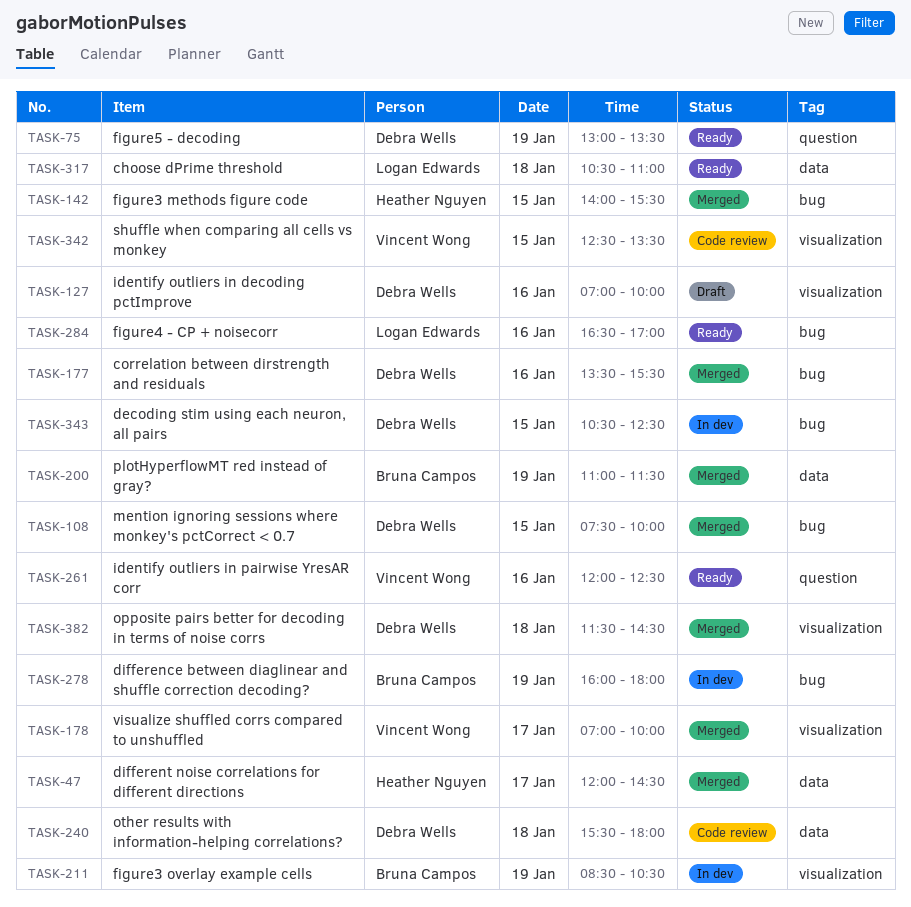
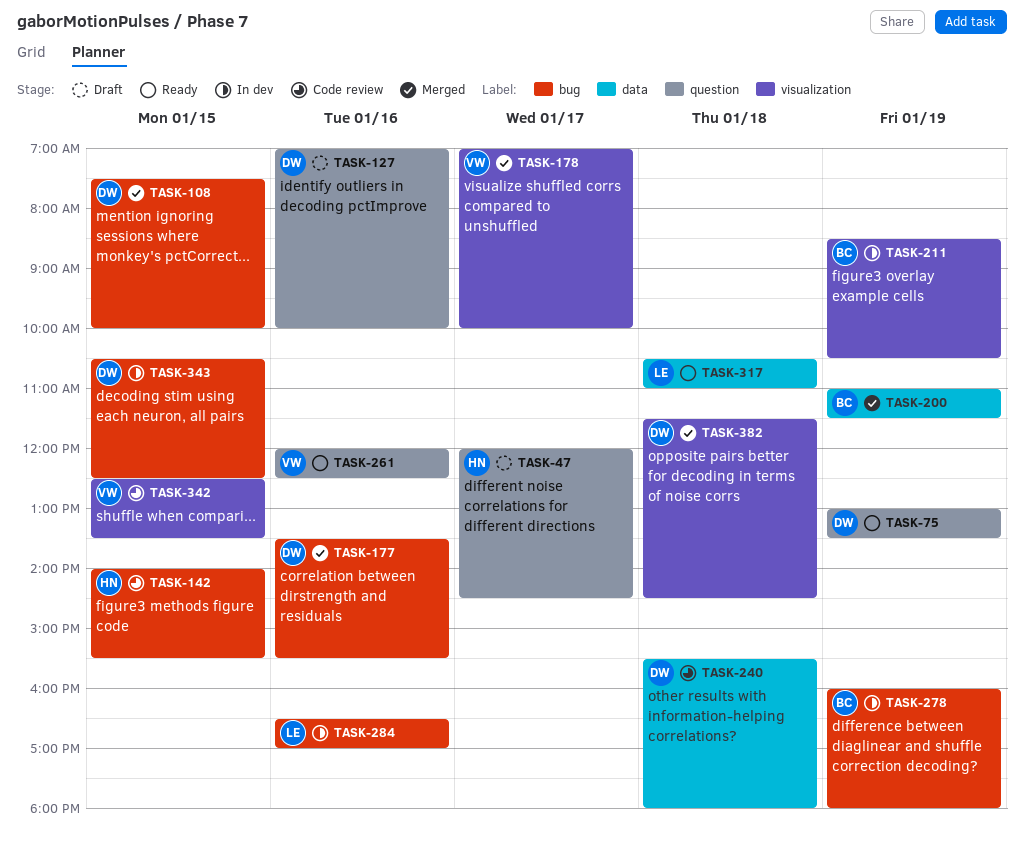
TASK-47, status: Merged -> Draft
TASK-47, label: data -> question
TASK-127, label: visualization -> question
TASK-142, status: Merged -> Code review
TASK-284, status: Ready -> In dev

